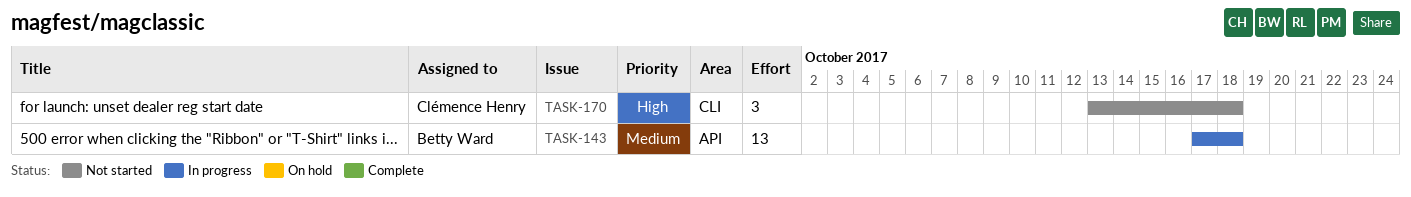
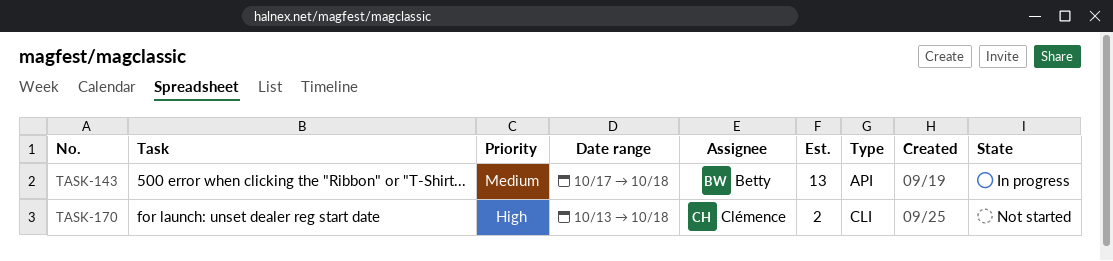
TASK-170, estimate: 3 -> 2

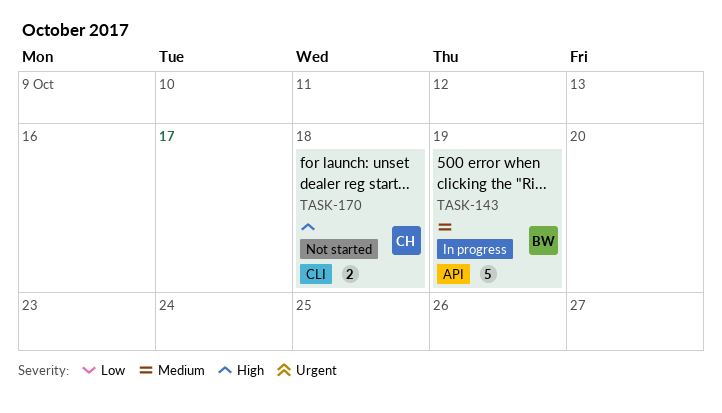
TASK-143, estimate: 13 -> 5
TASK-143, due: Oct 18 -> Oct 19

